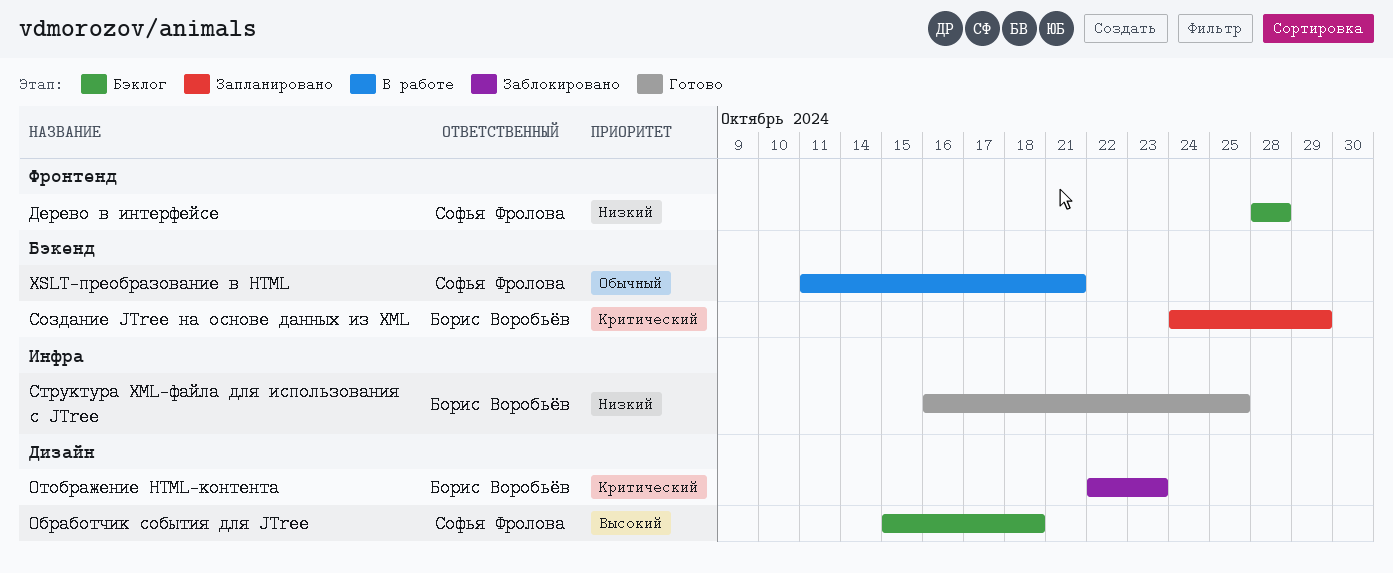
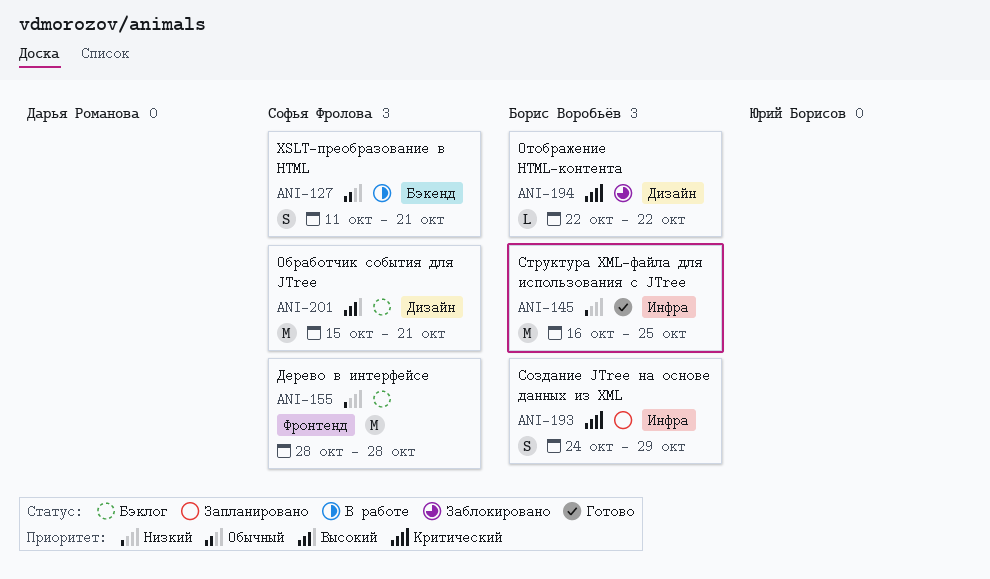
Обработчик события для JTree, due: Oct 18 -> Oct 21
Отображение HTML-контента, due: Oct 23 -> Oct 22
Создание JTree на основе данных из XML, label: Бэкенд -> Инфра

